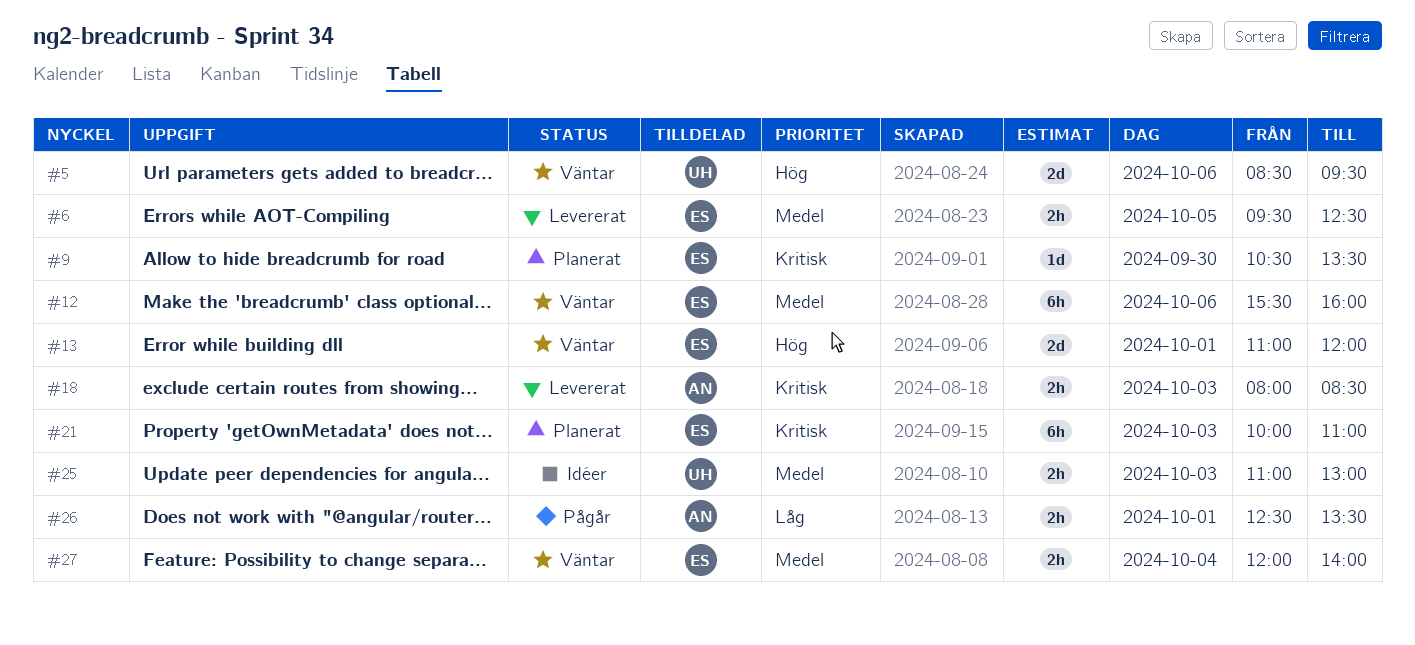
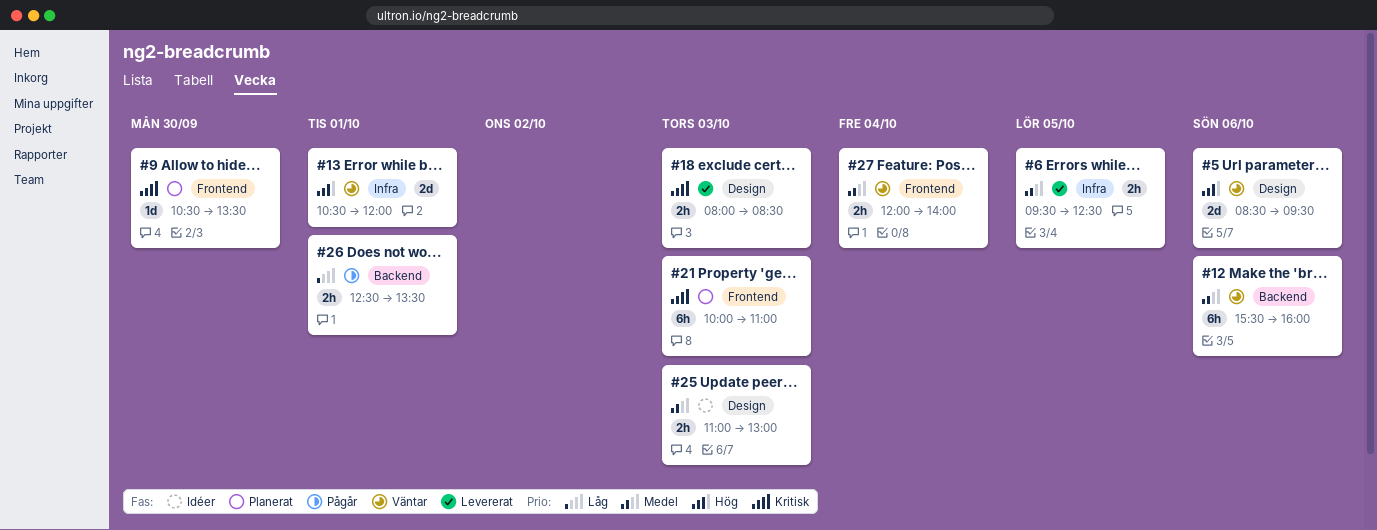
#13, begins: 11:00 -> 10:30

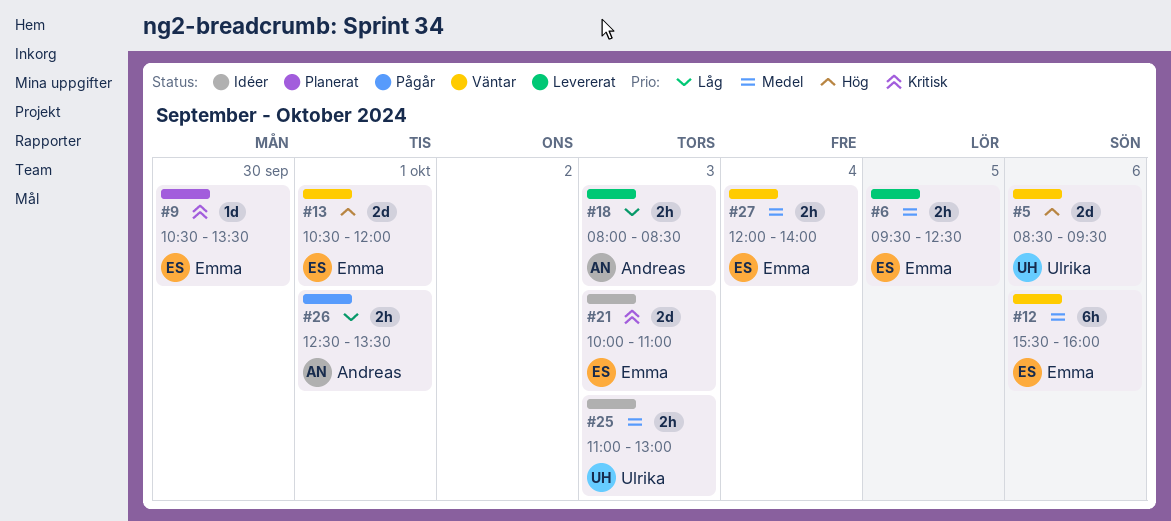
#18, priority: Kritisk -> Låg
#21, status: Planerat -> Idéer
#21, estimate: 6h -> 2d

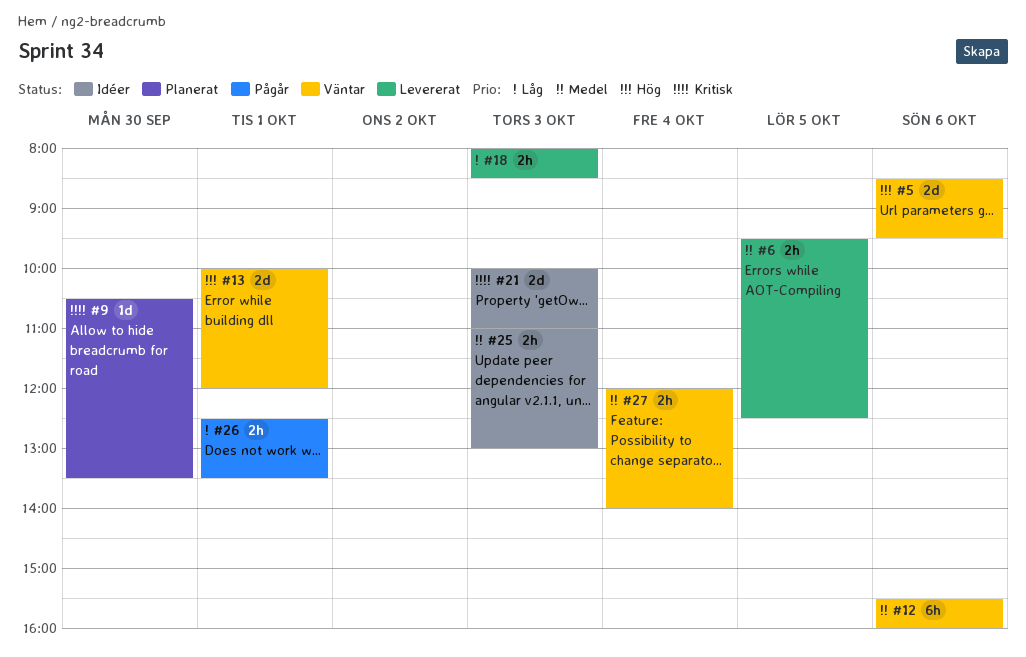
#13, begins: 10:30 -> 10:00

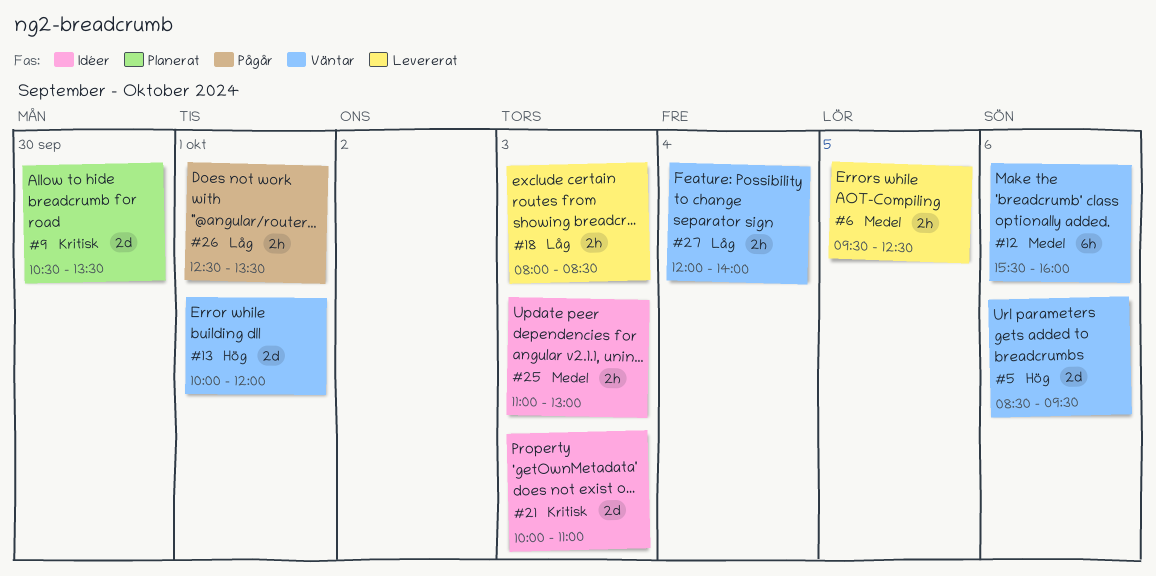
#9, estimate: 1d -> 2d
#27, priority: Medel -> Låg

